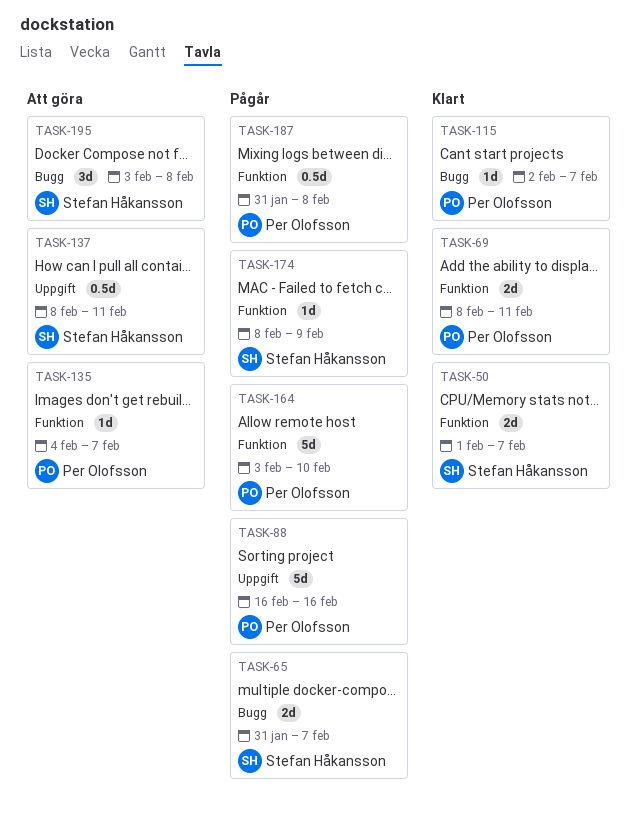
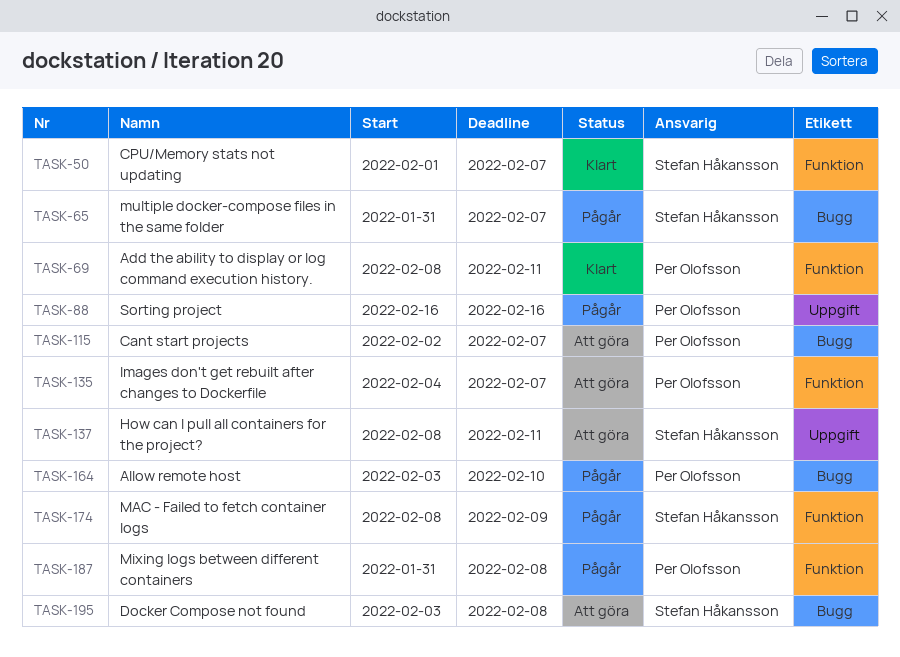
TASK-115, status: Klart -> Att göra
TASK-164, label: Funktion -> Bugg

